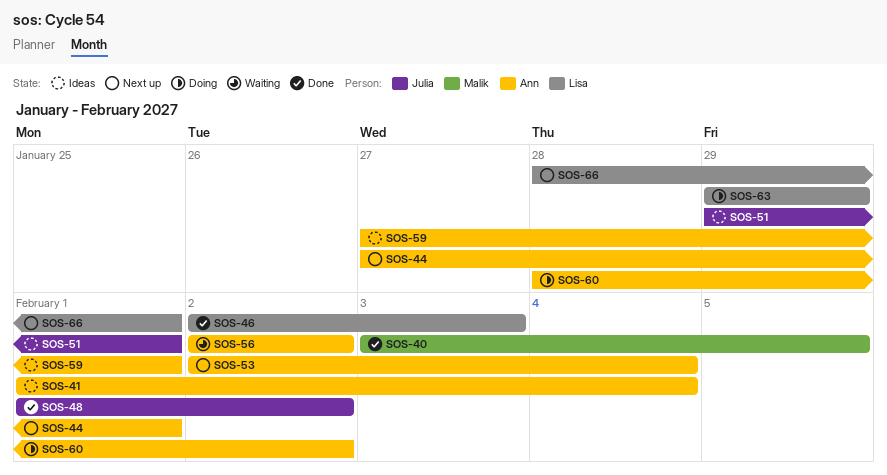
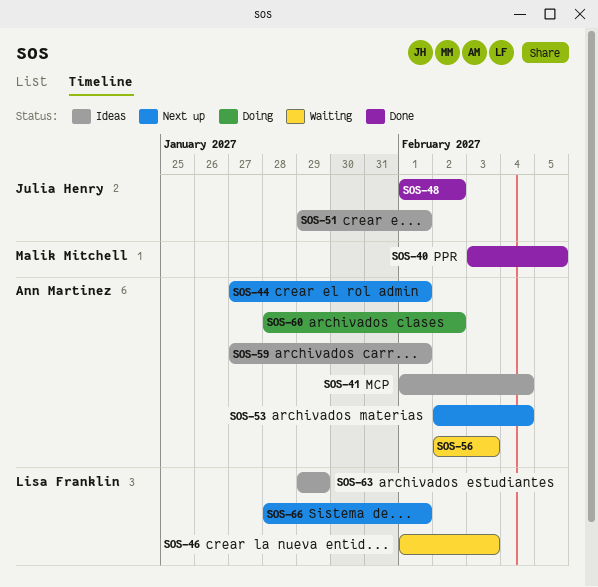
SOS-46, status: Done -> Waiting
SOS-46, start: Feb 2 -> Feb 1
SOS-56, due: Feb 2 -> Feb 3
SOS-63, status: Doing -> Ideas

